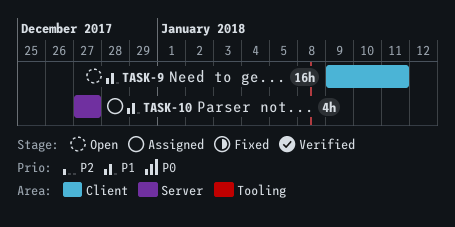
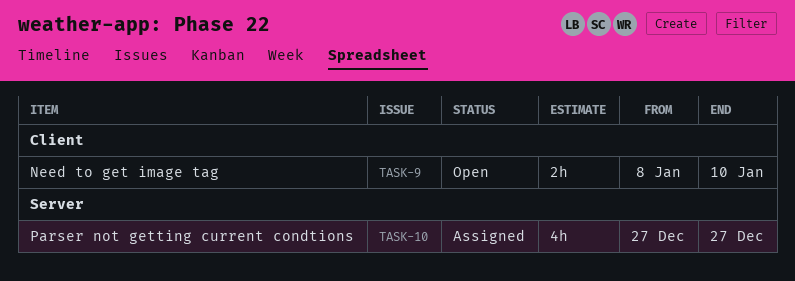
TASK-9, estimate: 16h -> 2h
TASK-9, start: Jan 9 -> Jan 8
TASK-9, due: Jan 11 -> Jan 10

